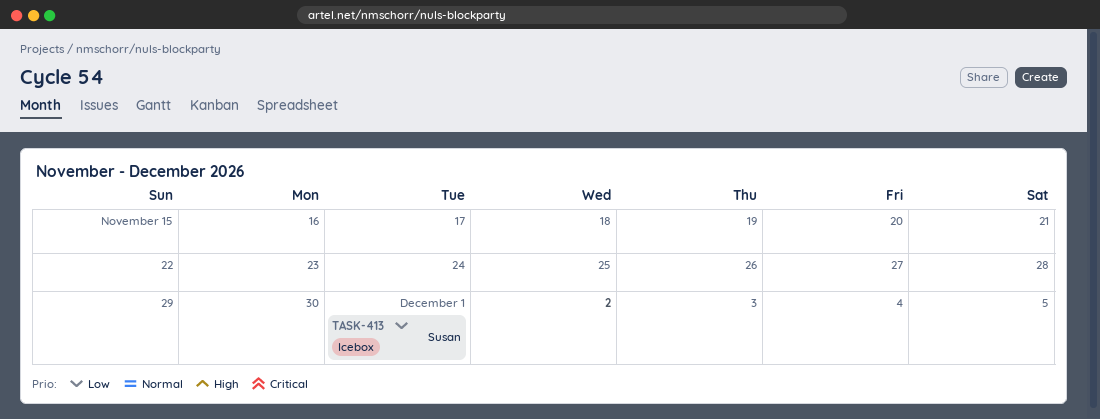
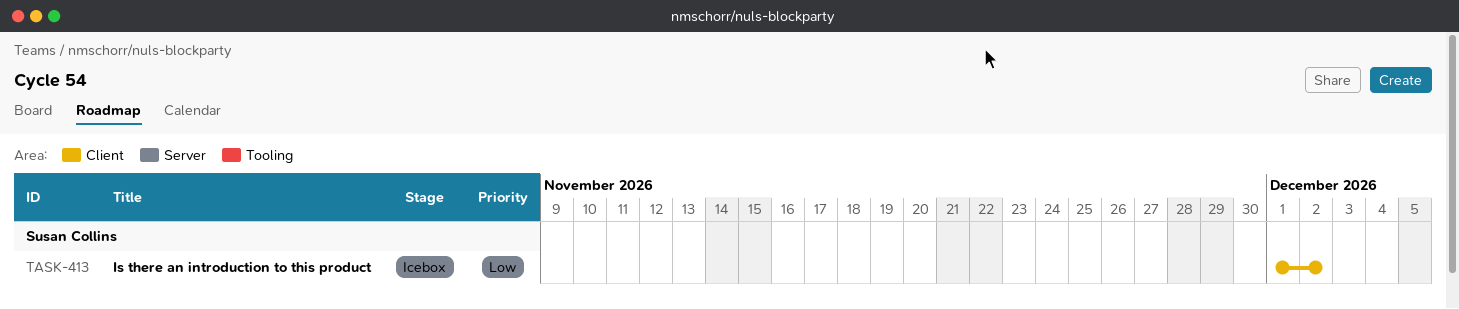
TASK-413, due: Dec 1 -> Dec 2

